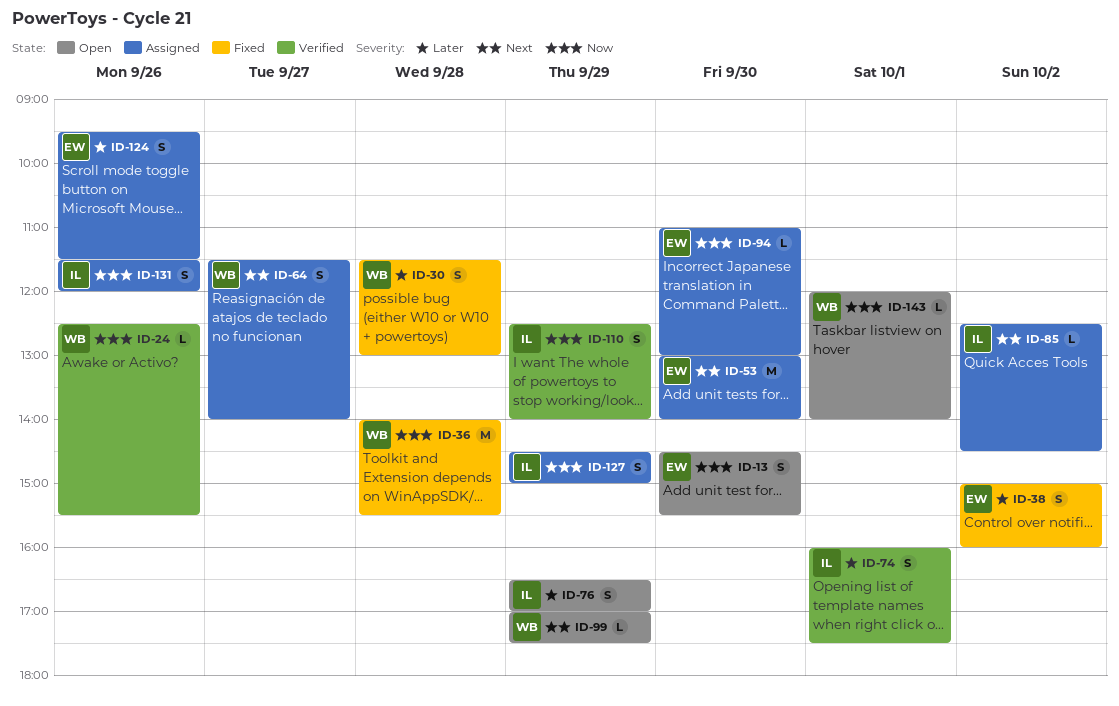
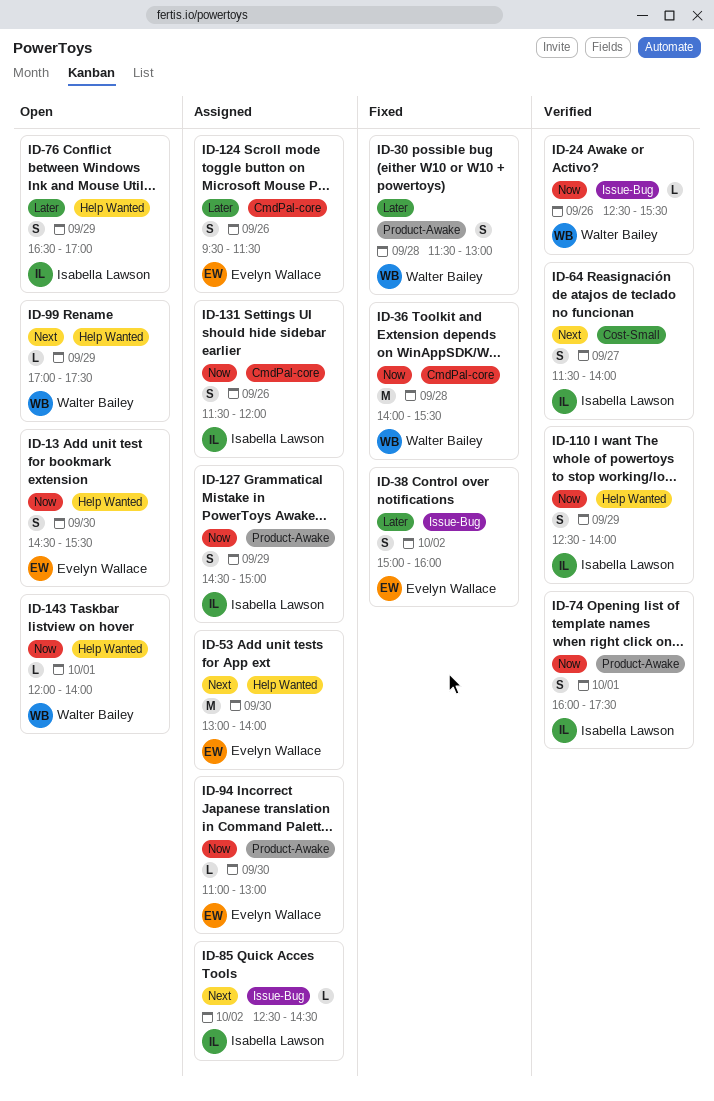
ID-64, status: Assigned -> Verified
ID-64, owner: Walter Bailey -> Isabella Lawson
ID-74, priority: Later -> Now

